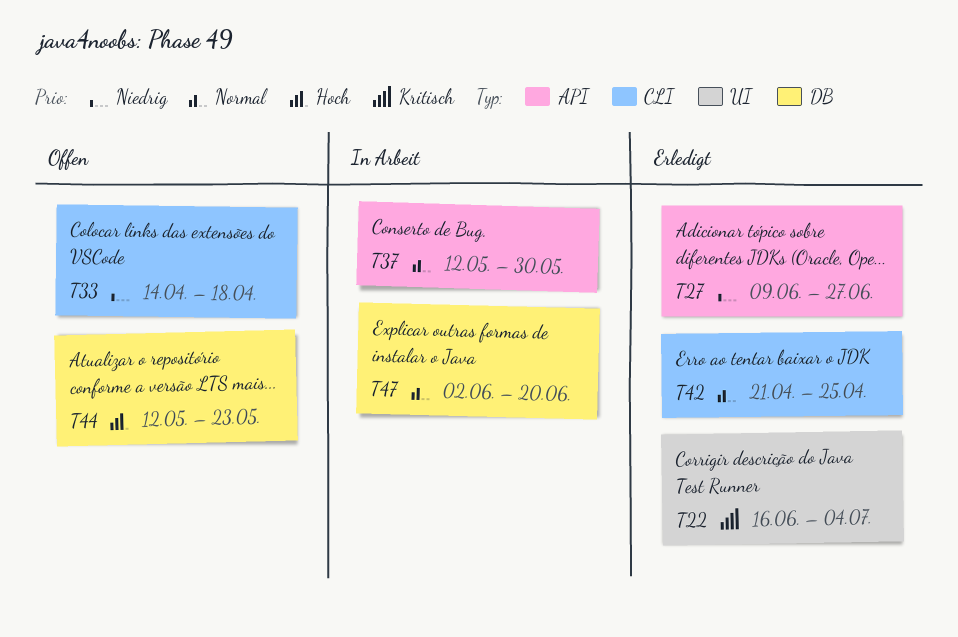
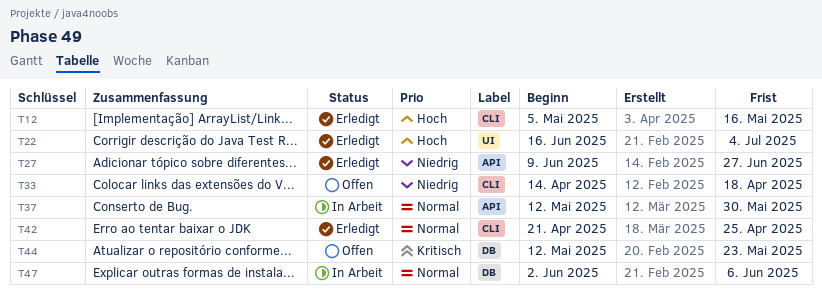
T12: none -> present
T22, priority: Kritisch -> Hoch
T44, priority: Hoch -> Kritisch
T47, due: Jun 20 -> Jun 6

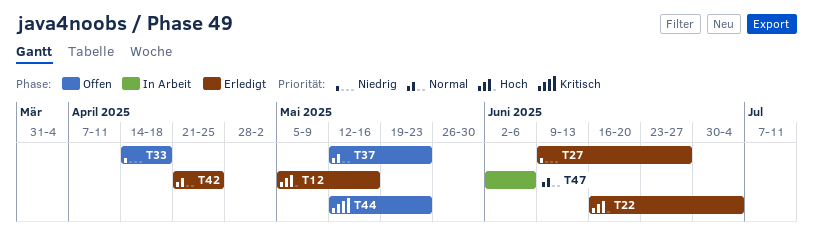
T37, status: In Arbeit -> Offen
T37, due: May 30 -> May 23

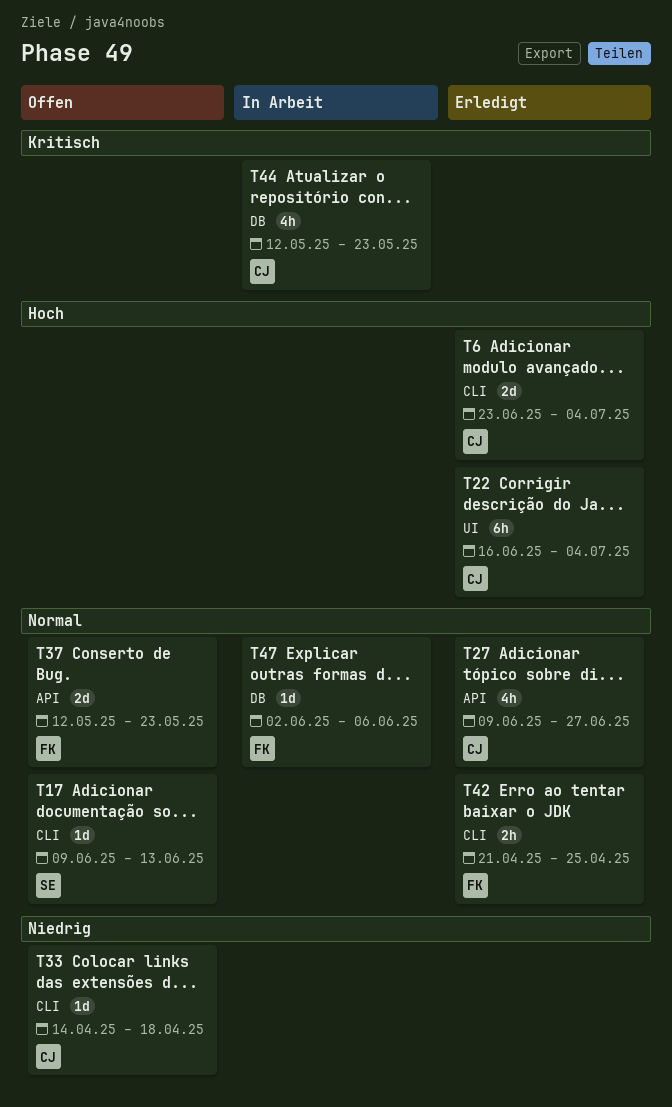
T6: none -> present
T12: present -> none
T17: none -> present
T27, priority: Niedrig -> Normal
T44, status: Offen -> In Arbeit

